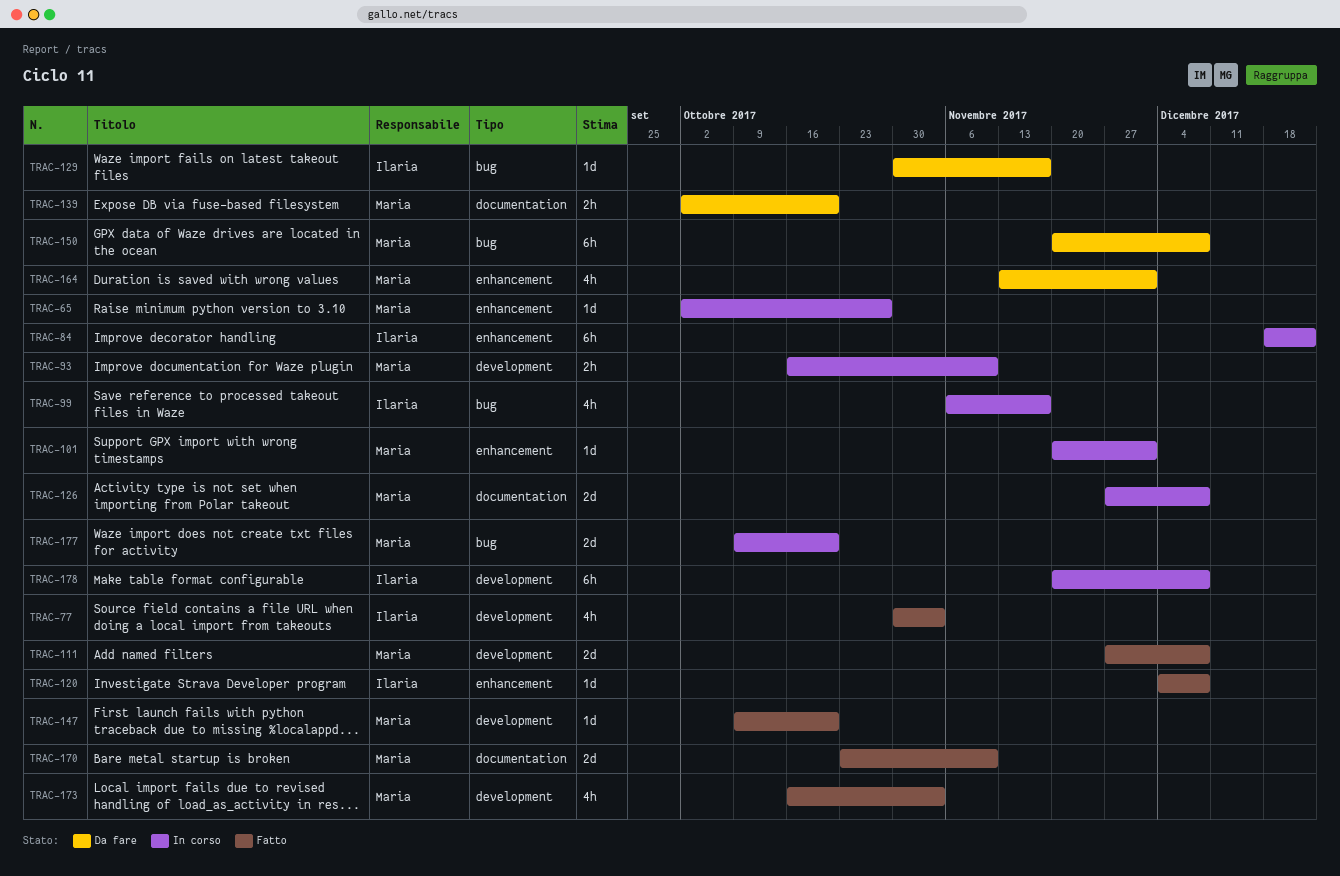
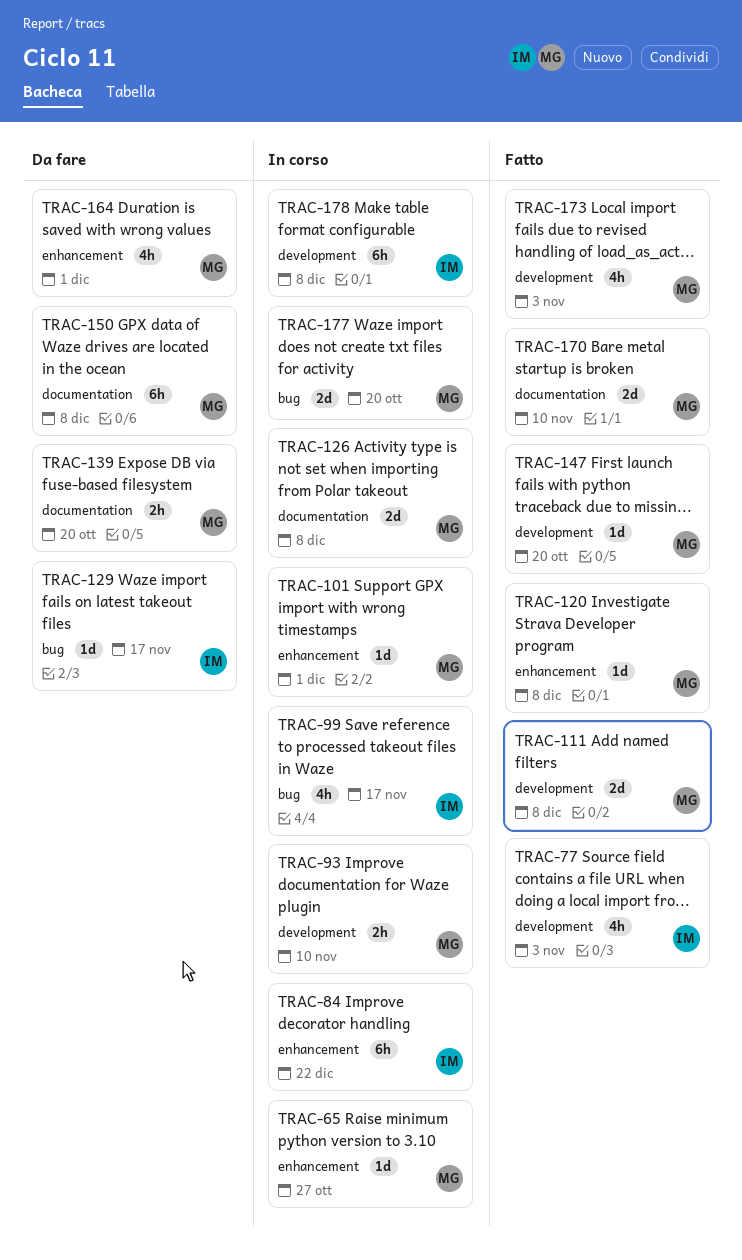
TRAC-120, owner: Ilaria -> Maria
TRAC-150, label: bug -> documentation

